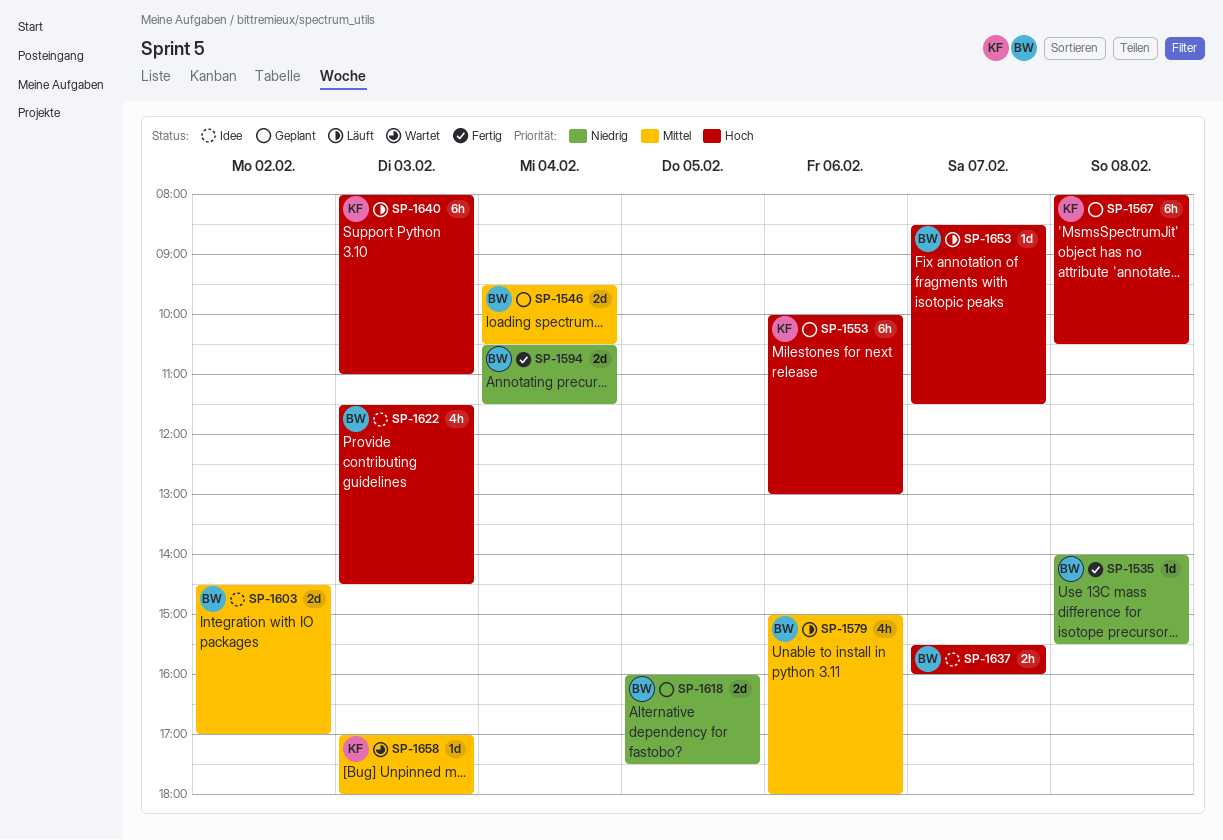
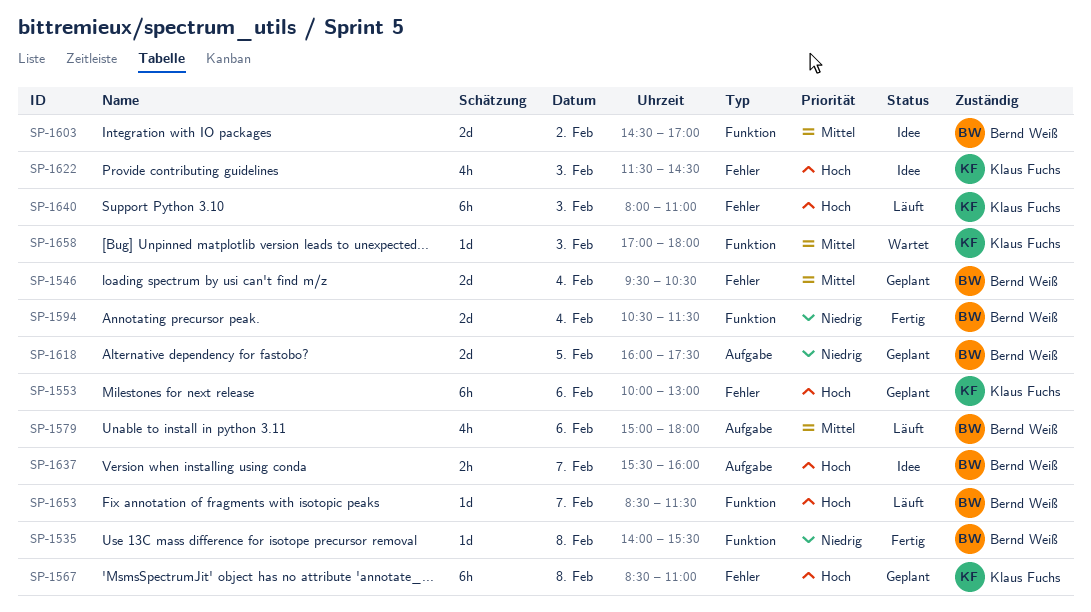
SP-1567, begins: 08:00 -> 08:30
SP-1567, ends: 10:30 -> 11:00
SP-1622, owner: Bernd Weiß -> Klaus Fuchs

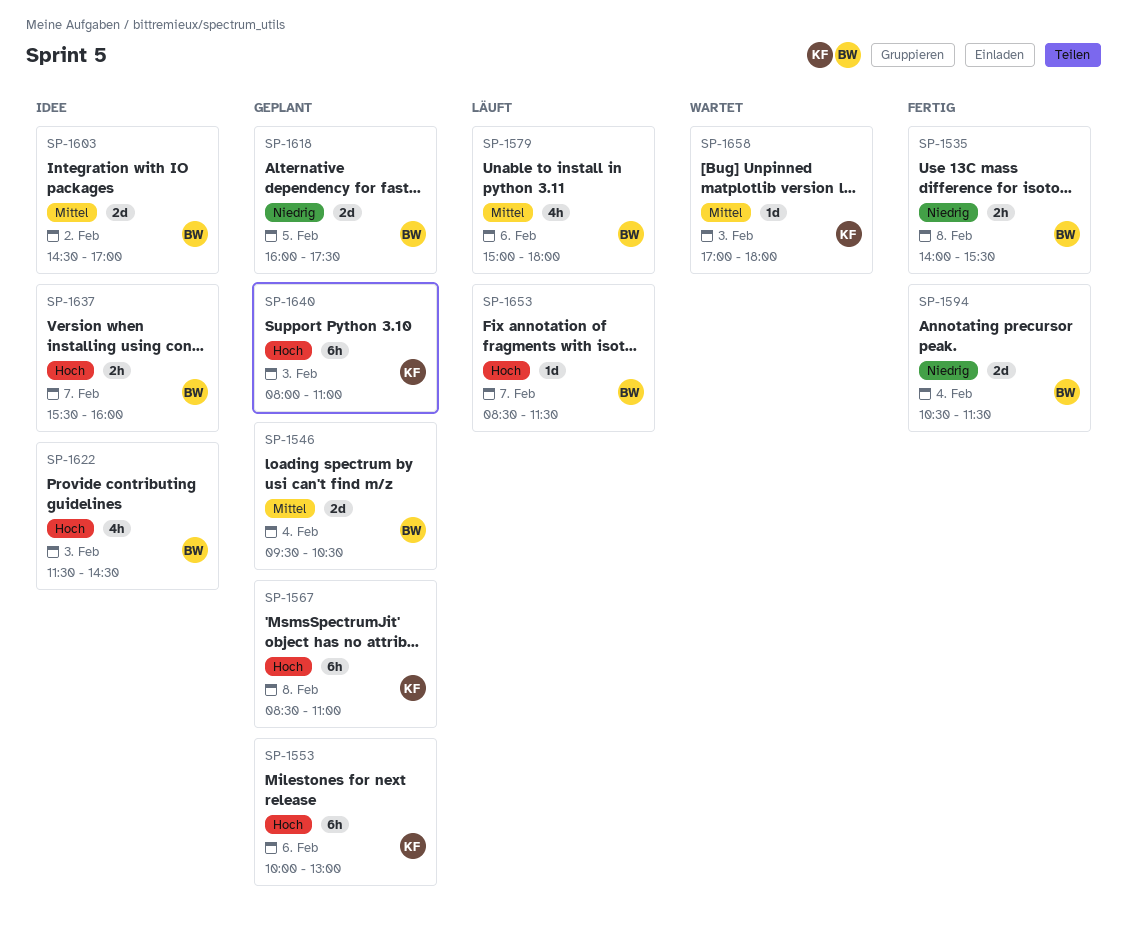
SP-1535, estimate: 1d -> 2h
SP-1622, owner: Klaus Fuchs -> Bernd Weiß
SP-1640, status: Läuft -> Geplant

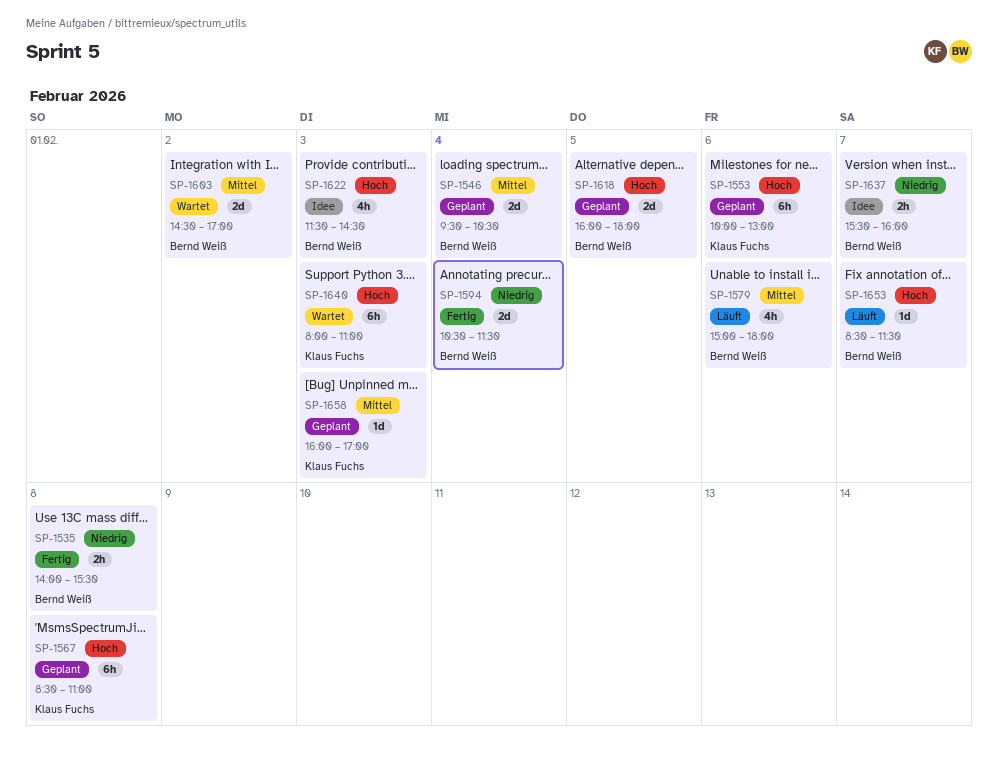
SP-1603, status: Idee -> Wartet
SP-1618, priority: Niedrig -> Hoch
SP-1618, ends: 17:30 -> 18:00
SP-1637, priority: Hoch -> Niedrig
SP-1640, status: Geplant -> Wartet
SP-1658, status: Wartet -> Geplant
SP-1658, begins: 17:00 -> 16:00
SP-1658, ends: 18:00 -> 17:00

